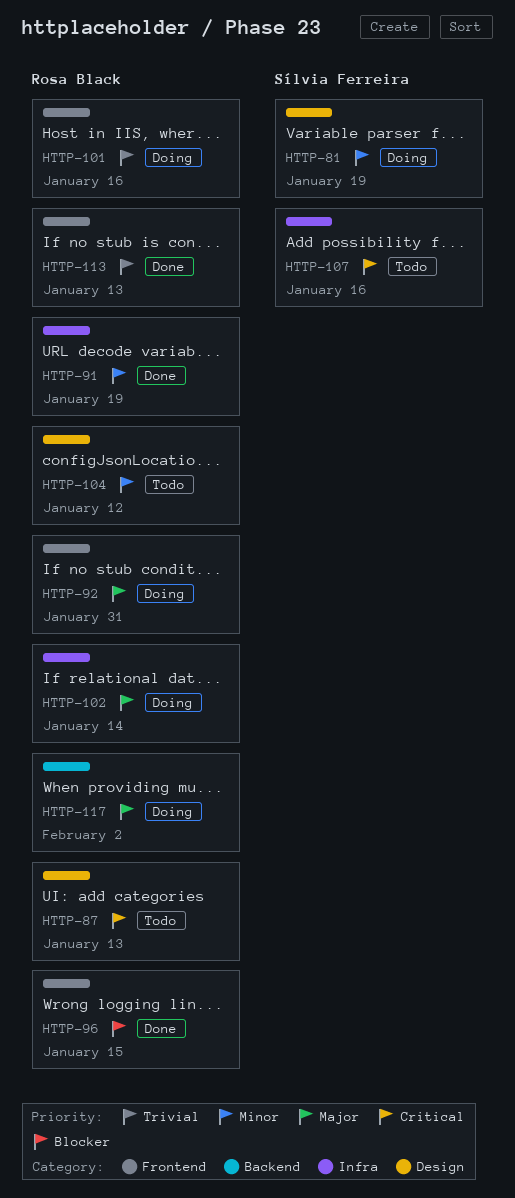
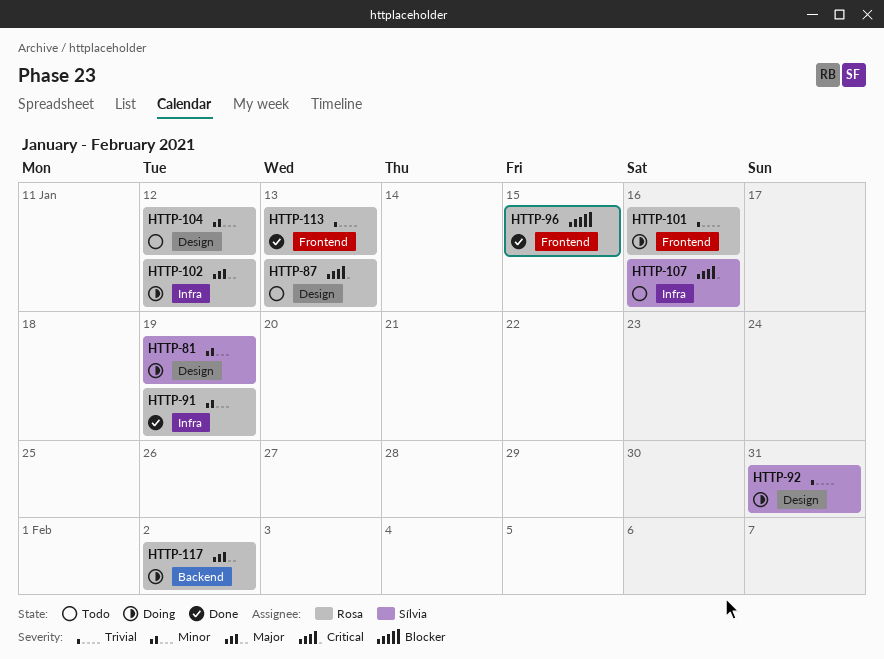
HTTP-92, owner: Rosa Black -> Sílvia Ferreira
HTTP-92, priority: Major -> Trivial
HTTP-92, label: Frontend -> Design
HTTP-102, due: Jan 14 -> Jan 12

